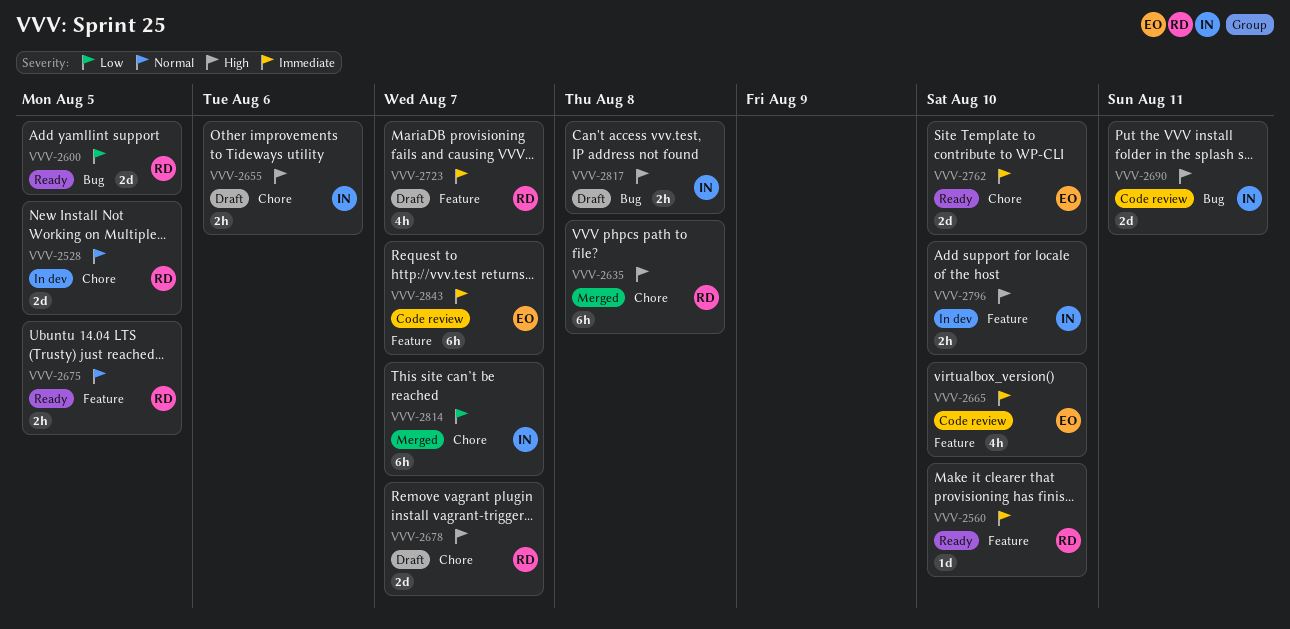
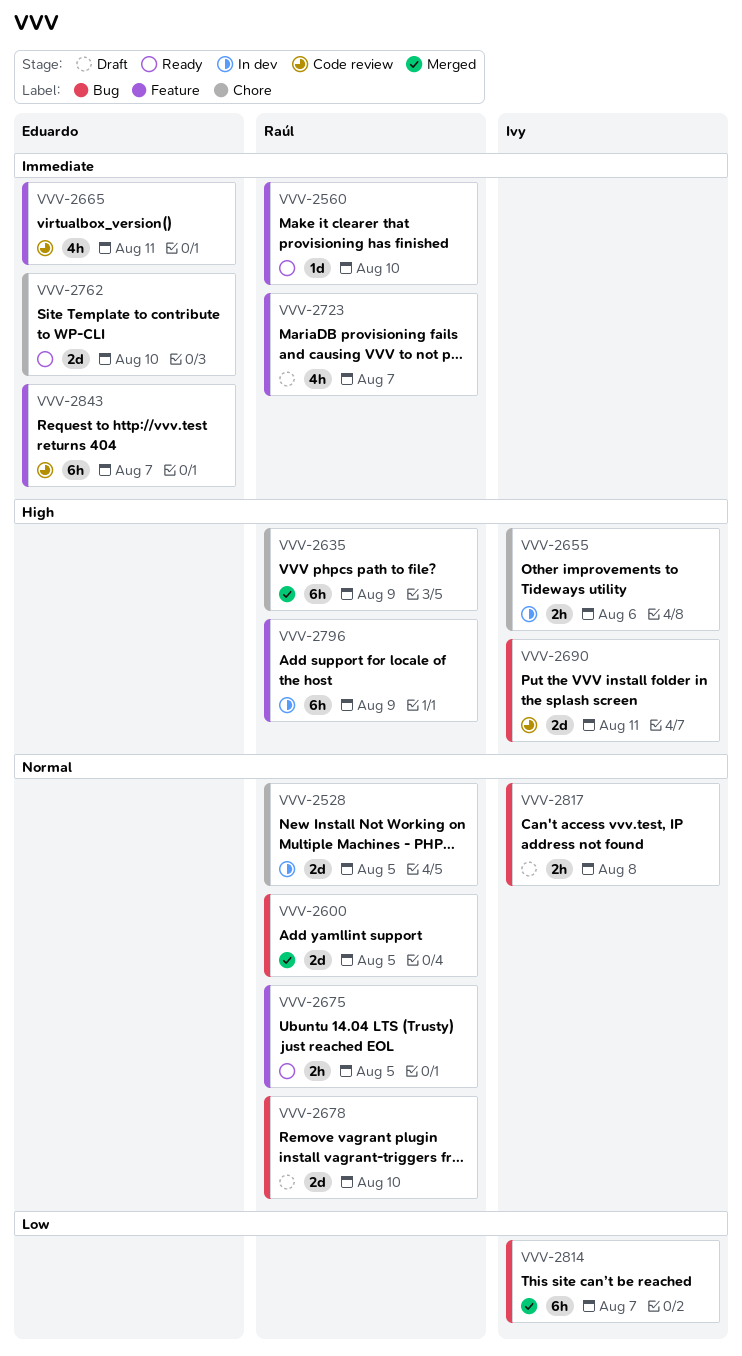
VVV-2600, status: Ready -> Merged
VVV-2600, priority: Low -> Normal
VVV-2635, due: Aug 8 -> Aug 9
VVV-2655, status: Draft -> In dev
VVV-2665, due: Aug 10 -> Aug 11
VVV-2678, priority: High -> Normal
VVV-2678, label: Chore -> Bug
VVV-2678, due: Aug 7 -> Aug 10
VVV-2796, owner: Ivy -> Raúl
VVV-2796, estimate: 2h -> 6h
VVV-2796, due: Aug 10 -> Aug 9
VVV-2814, label: Chore -> Bug
VVV-2817, priority: High -> Normal

